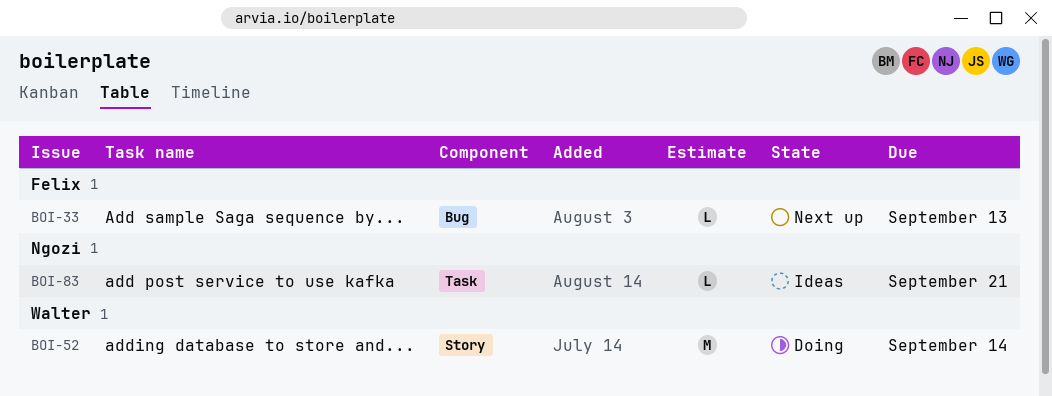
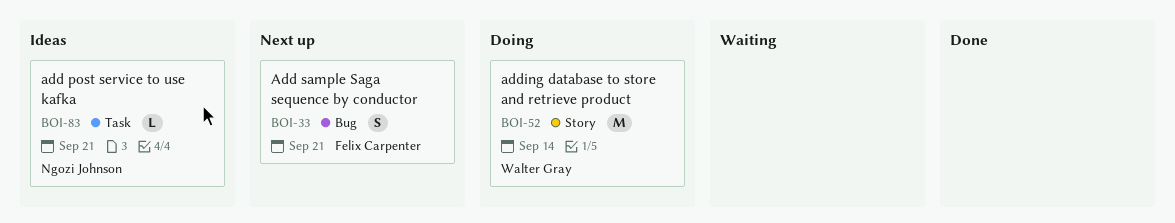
BOI-33, estimate: L -> S
BOI-33, due: Sep 13 -> Sep 21

